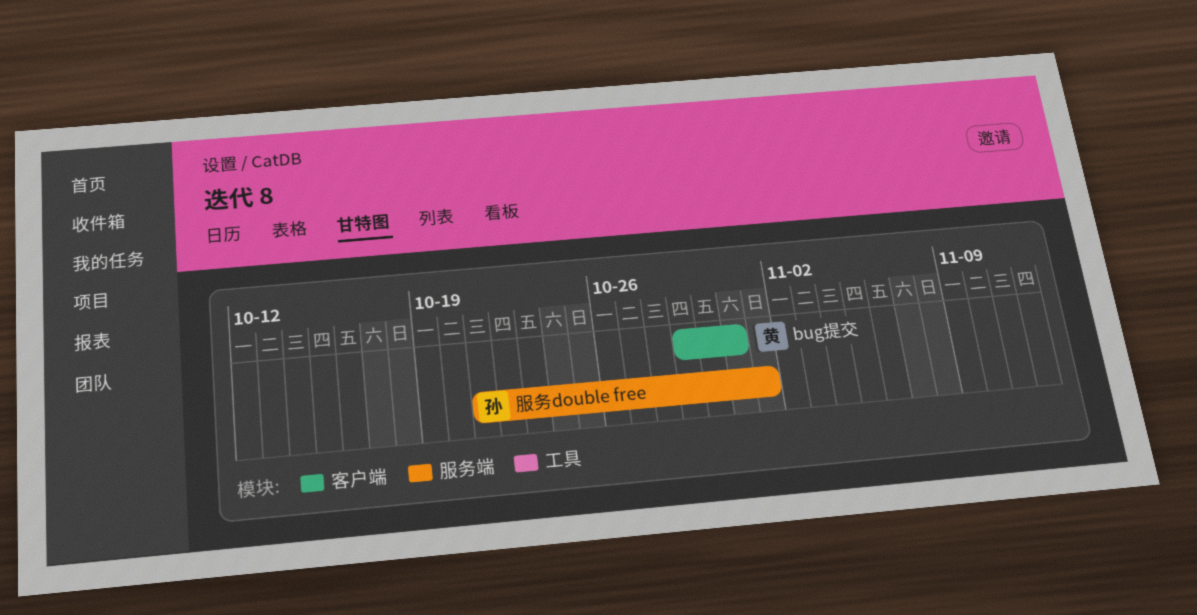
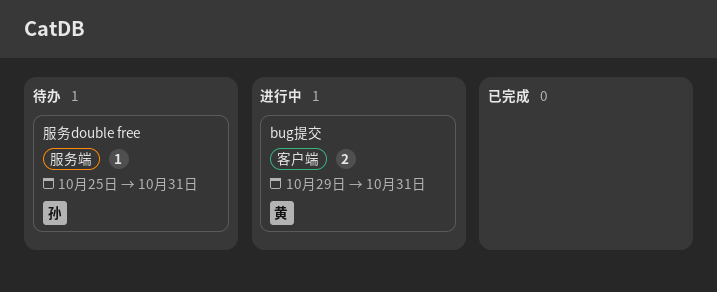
服务double free, start: Oct 21 -> Oct 25
服务double free, due: Nov 1 -> Oct 31

